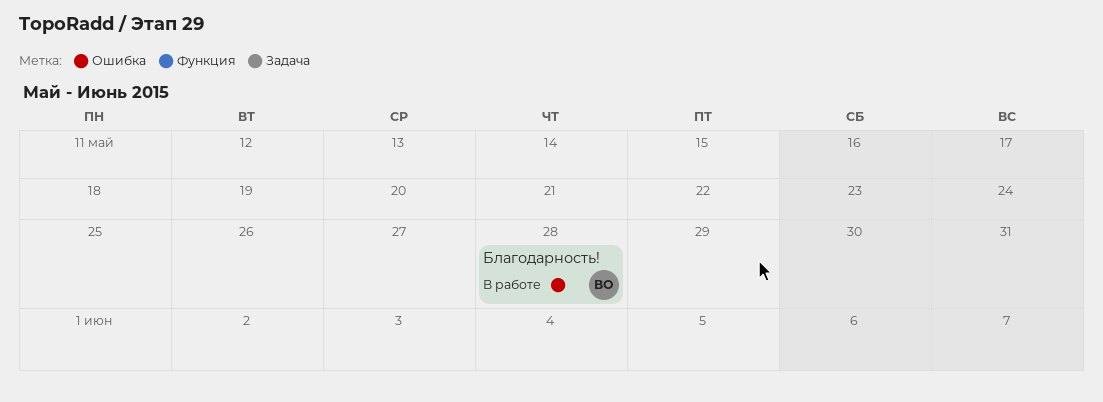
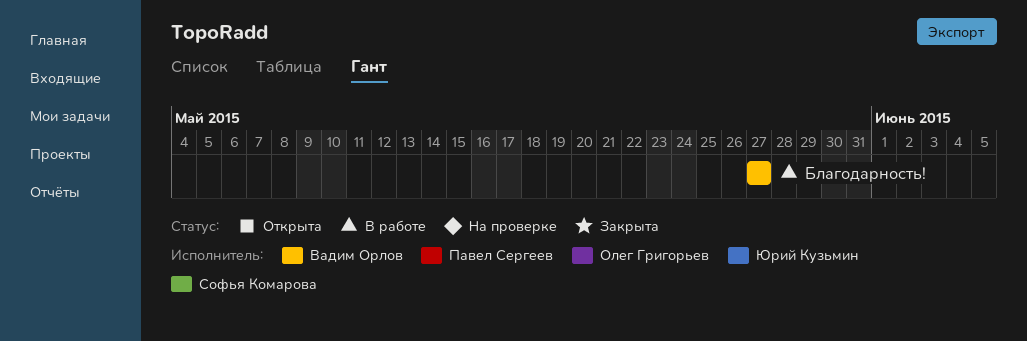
Благодарность!, due: May 28 -> May 27

